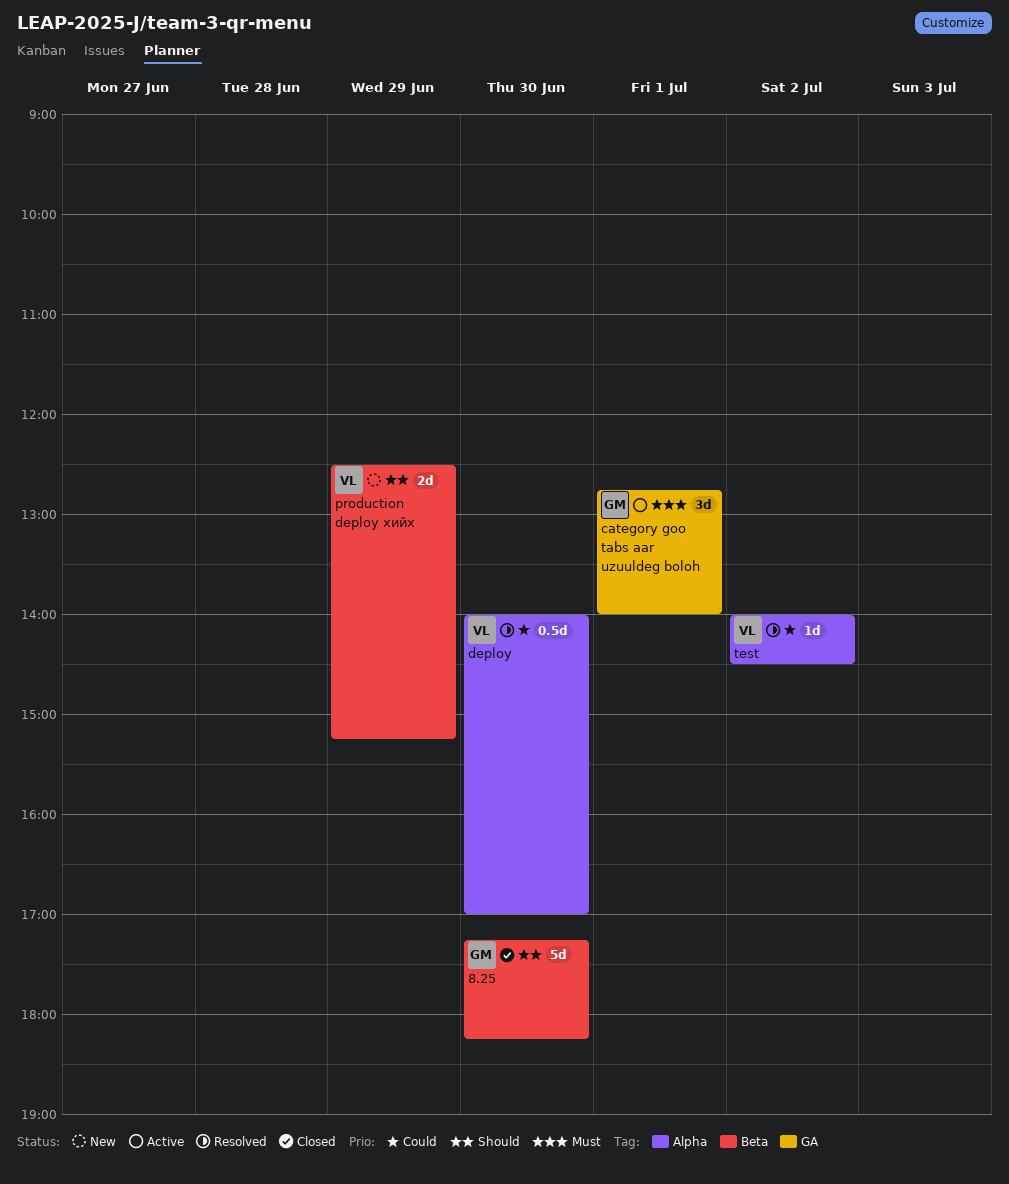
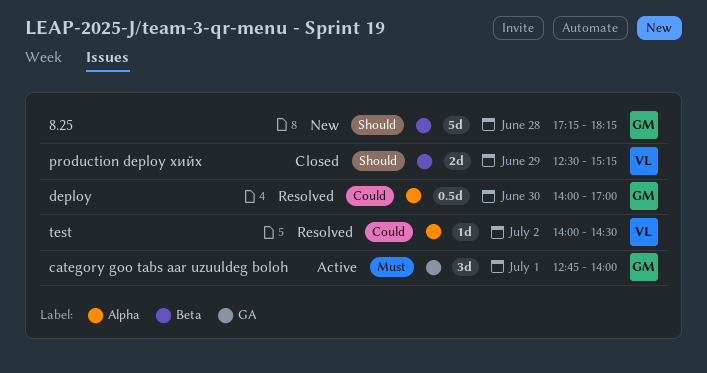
8.25, status: Closed -> New
8.25, day: Jun 30 -> Jun 28
deploy, owner: VL -> GM
production deploy хийх, status: New -> Closed

